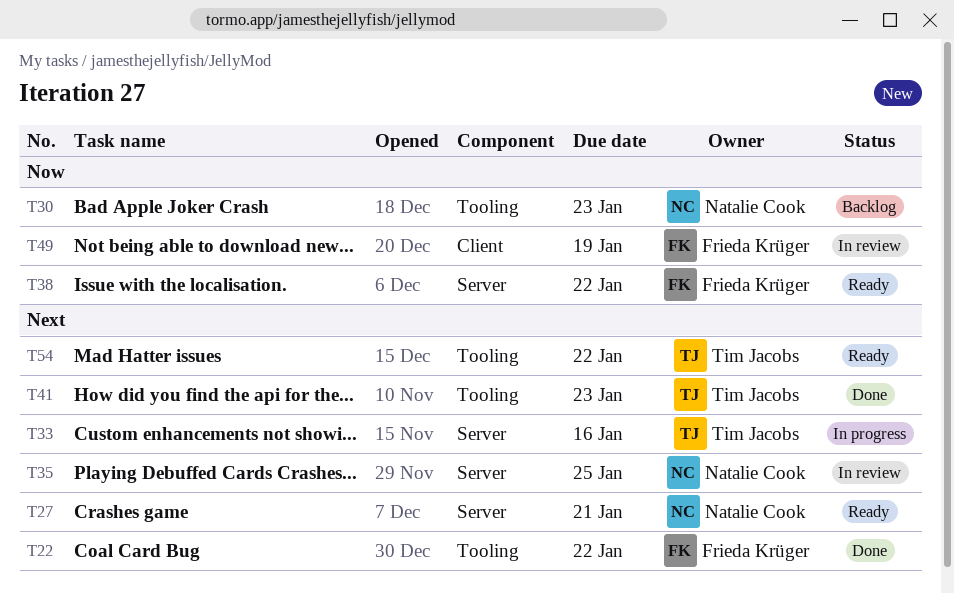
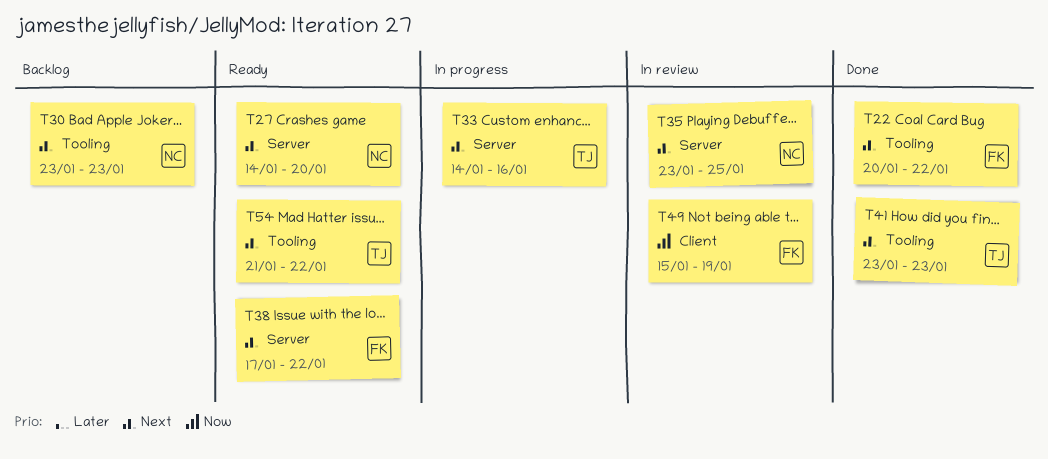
T27, due: Jan 21 -> Jan 20
T30, priority: Now -> Next
T38, priority: Now -> Next

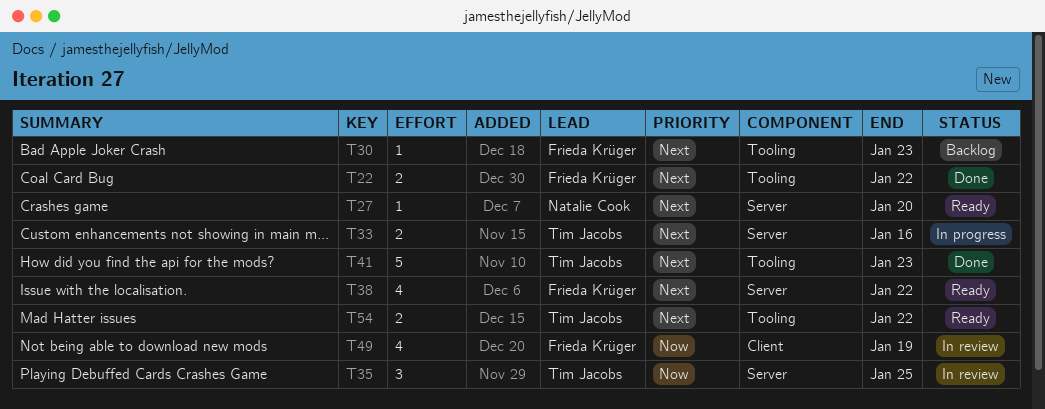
T30, owner: Natalie Cook -> Frieda Krüger
T35, owner: Natalie Cook -> Tim Jacobs
T35, priority: Next -> Now

